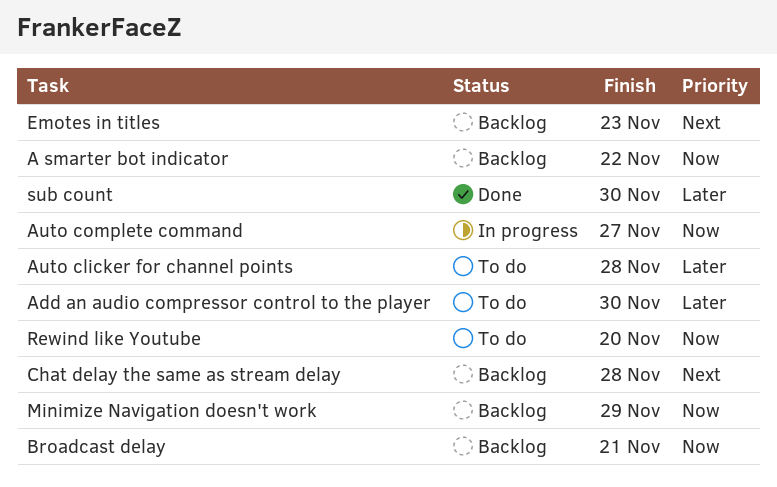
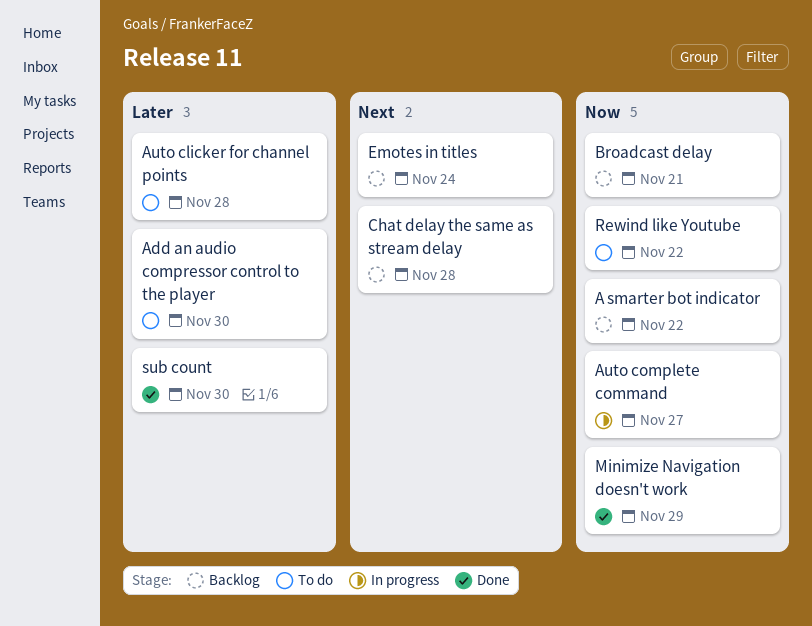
Emotes in titles, due: Nov 23 -> Nov 24
Minimize Navigation doesn't work, status: Backlog -> Done
Rewind like Youtube, due: Nov 20 -> Nov 22

